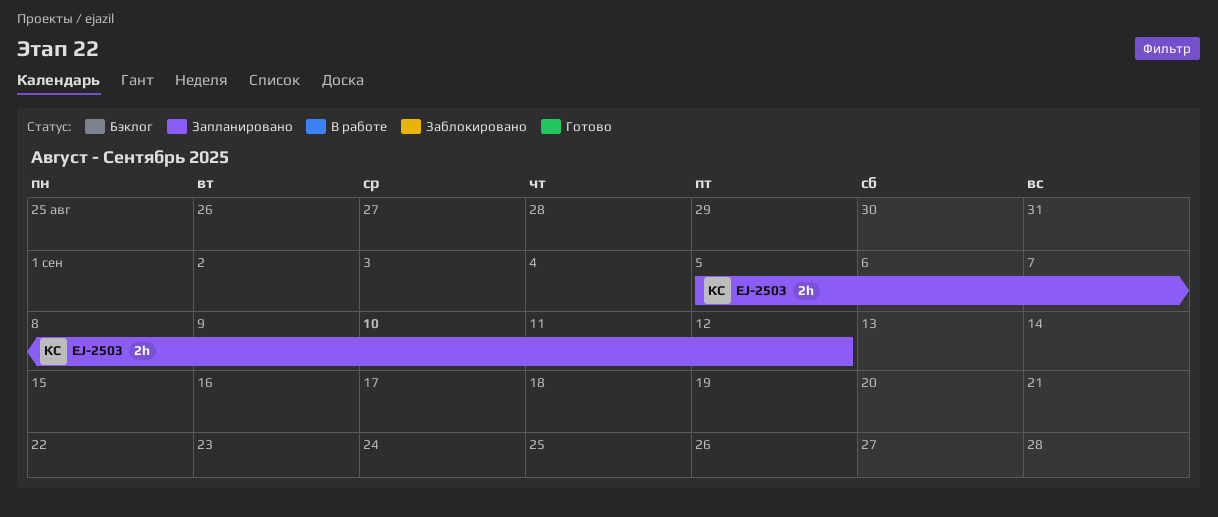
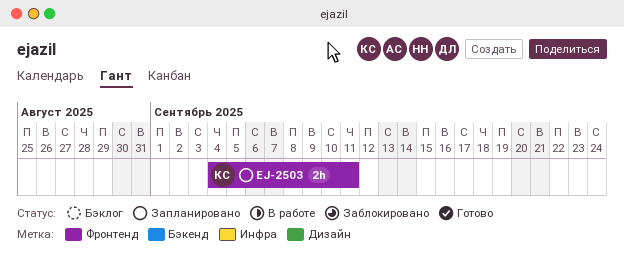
EJ-2503, start: Sep 5 -> Sep 4
EJ-2503, due: Sep 12 -> Sep 11

